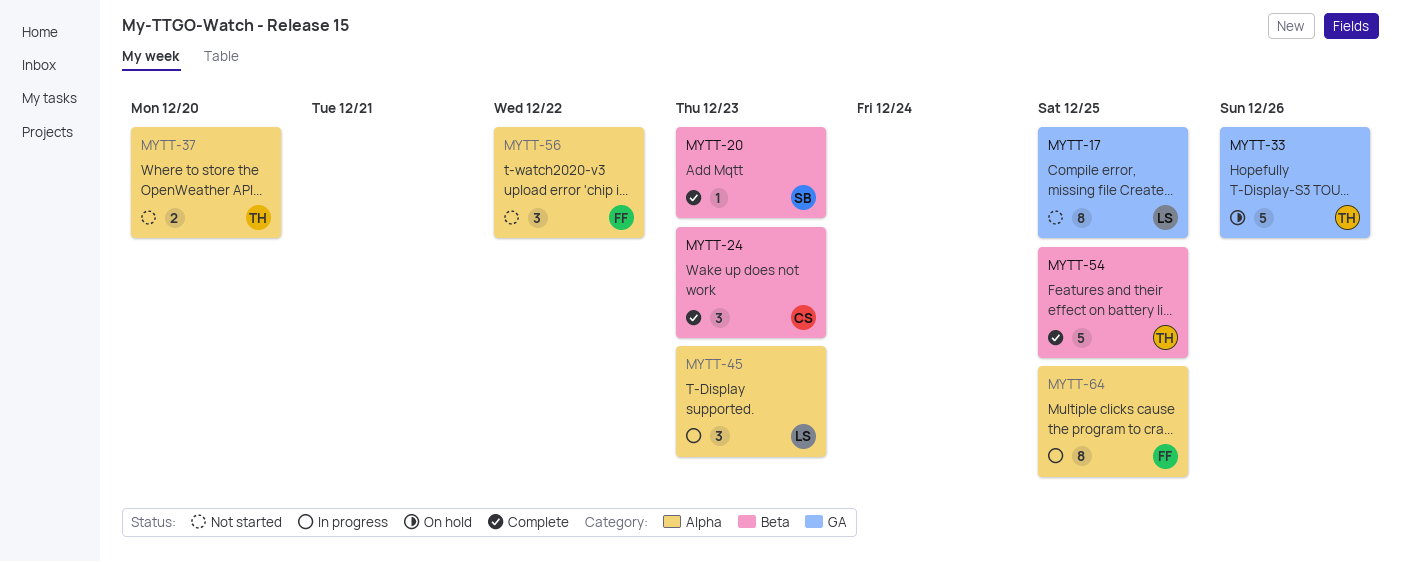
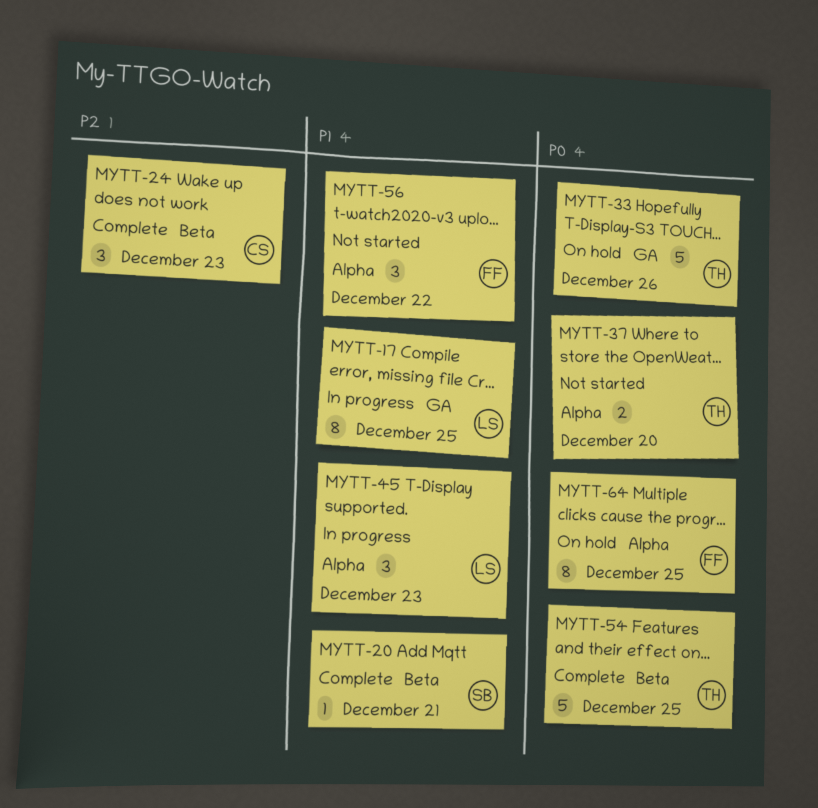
MYTT-17, status: Not started -> In progress
MYTT-20, due: Dec 23 -> Dec 21
MYTT-64, status: In progress -> On hold

